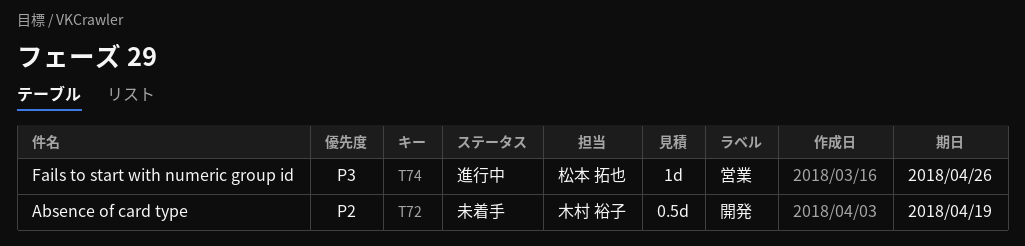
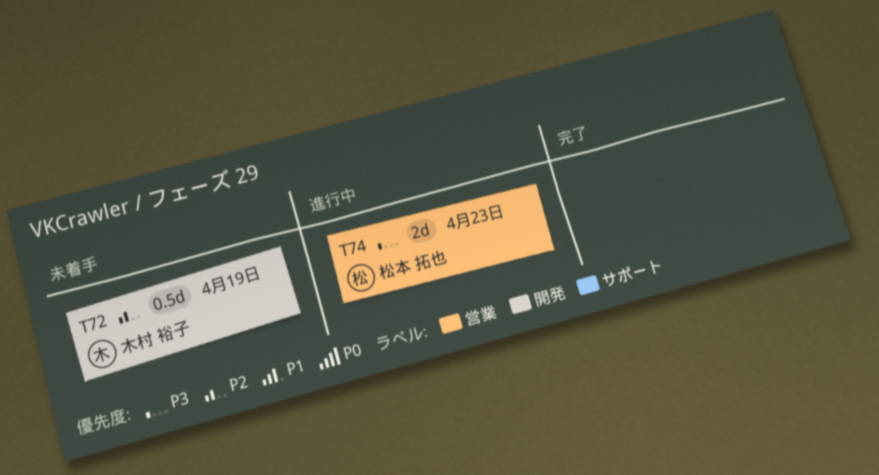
T74, estimate: 1d -> 2d
T74, due: Apr 26 -> Apr 23

